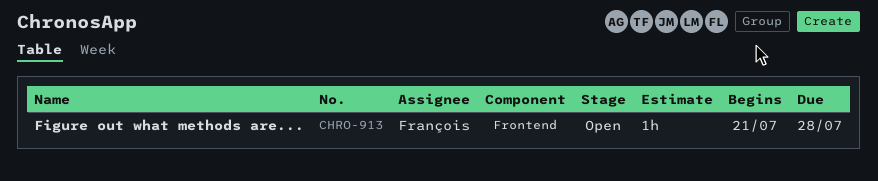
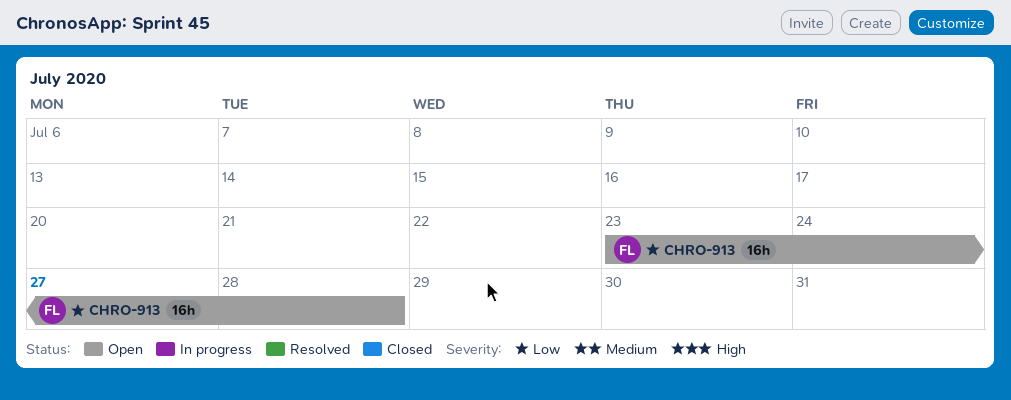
CHRO-913, estimate: 1h -> 16h
CHRO-913, start: Jul 21 -> Jul 23

